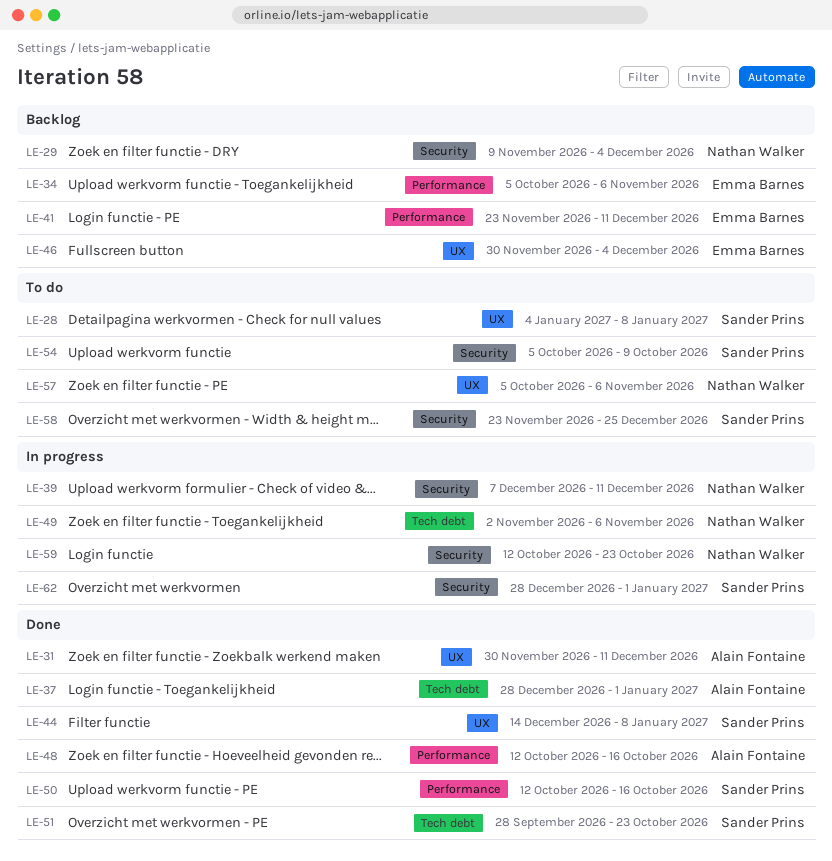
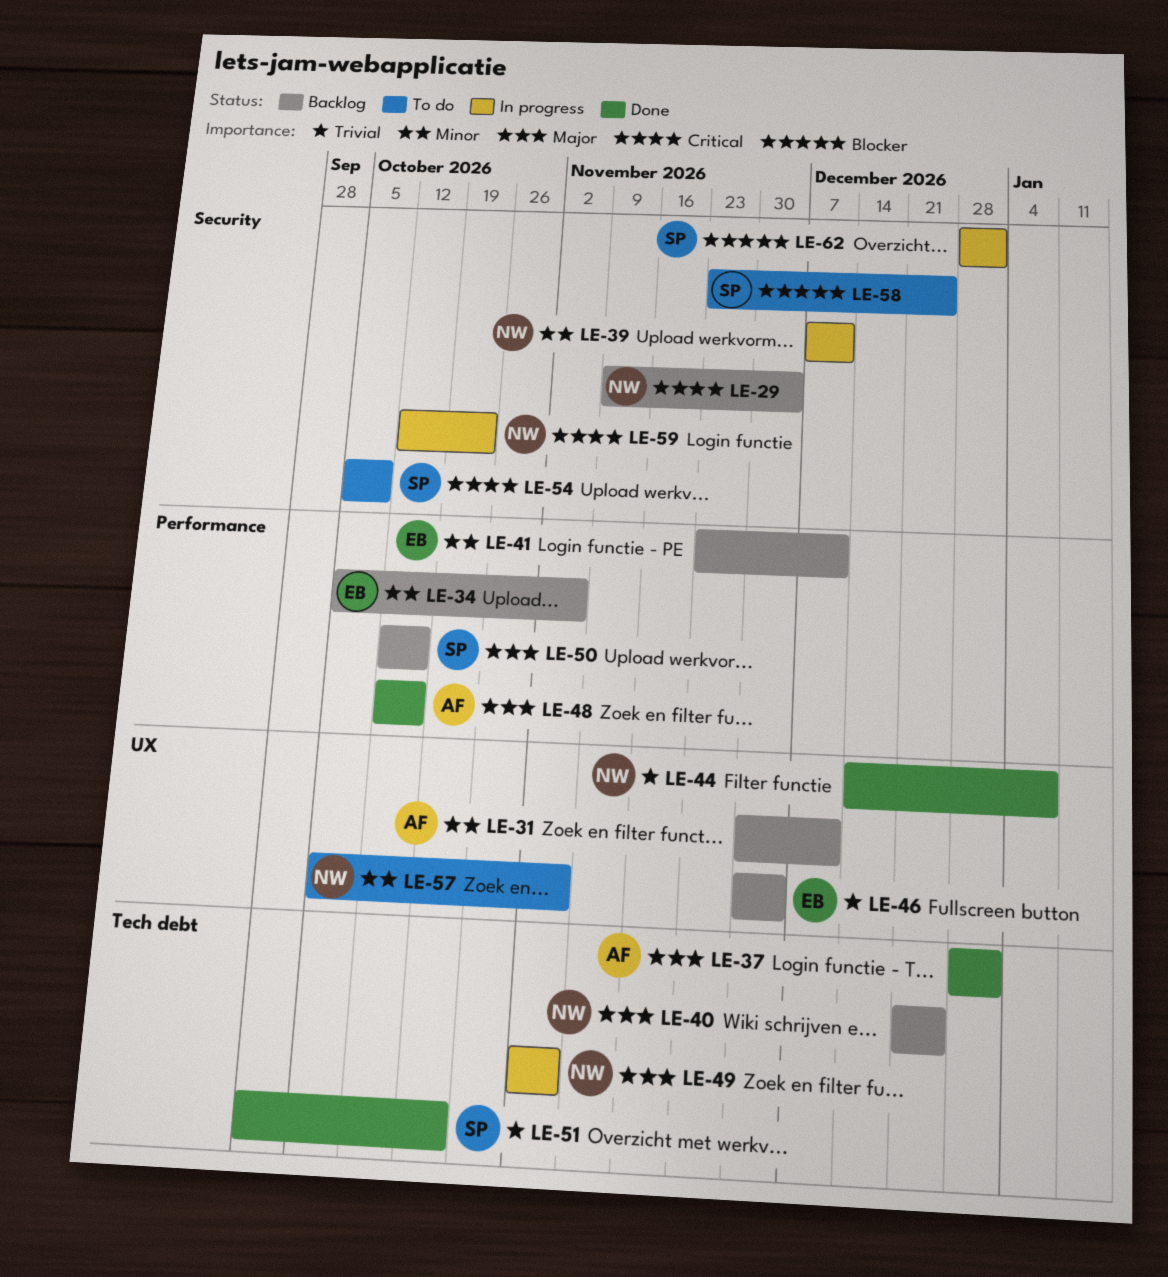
LE-28: present -> none
LE-31, status: Done -> Backlog
LE-40: none -> present
LE-44, owner: Sander Prins -> Nathan Walker
LE-50, status: Done -> Backlog

